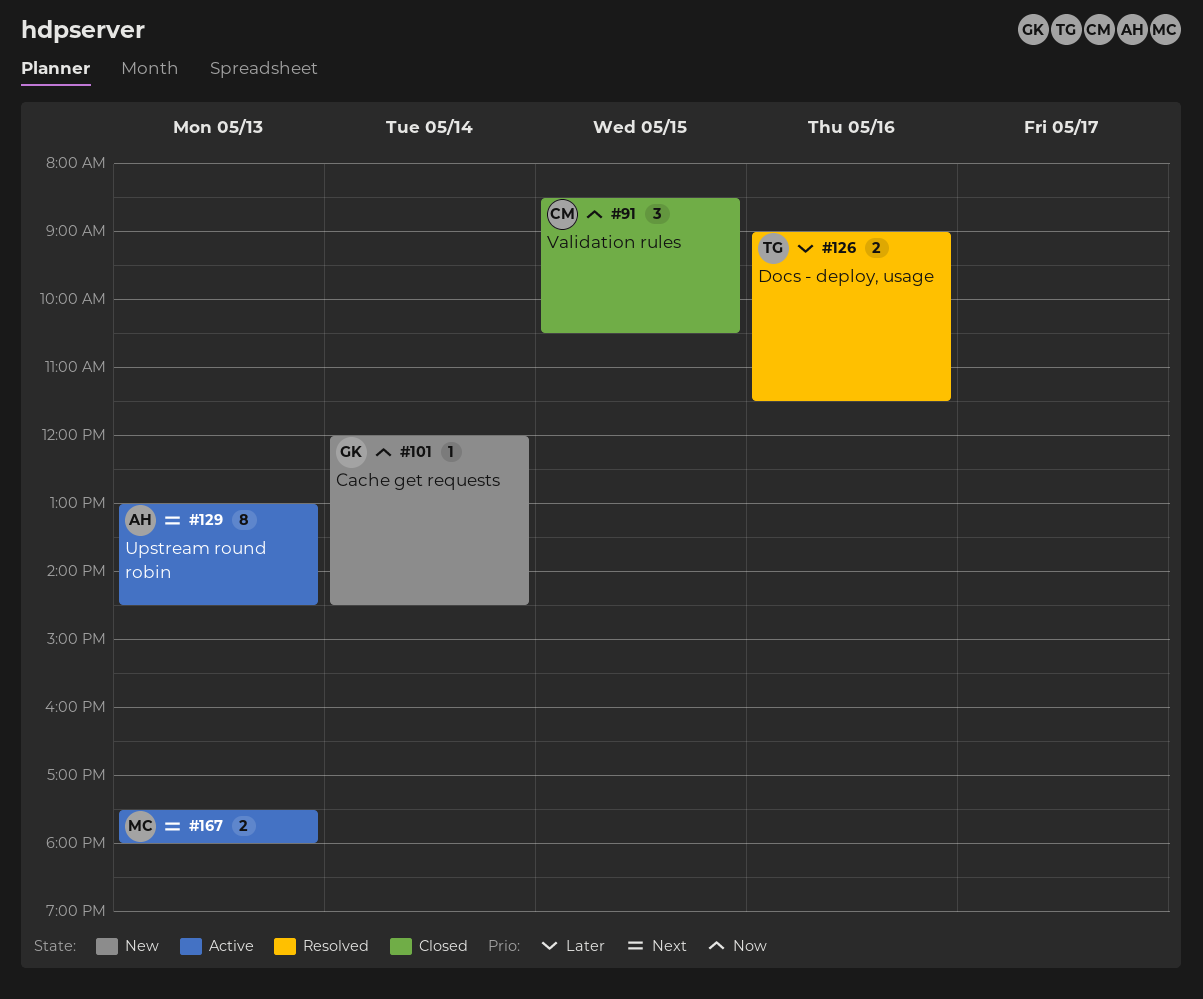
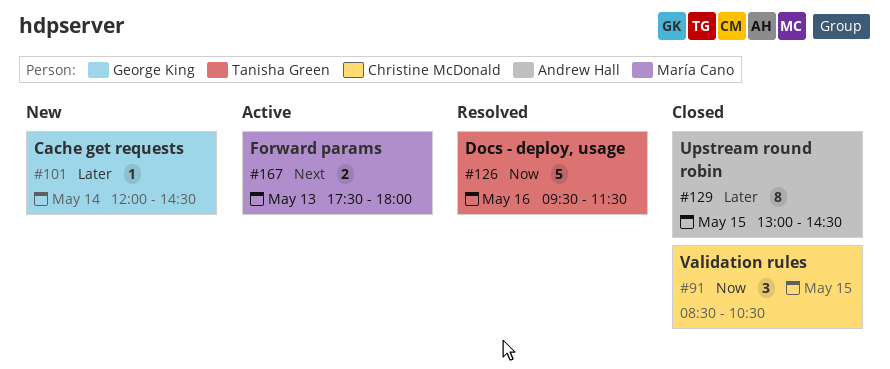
#101, priority: Now -> Later
#126, priority: Later -> Now
#126, estimate: 2 -> 5
#126, begins: 09:00 -> 09:30
#129, status: Active -> Closed
#129, priority: Next -> Later
#129, day: May 13 -> May 15

